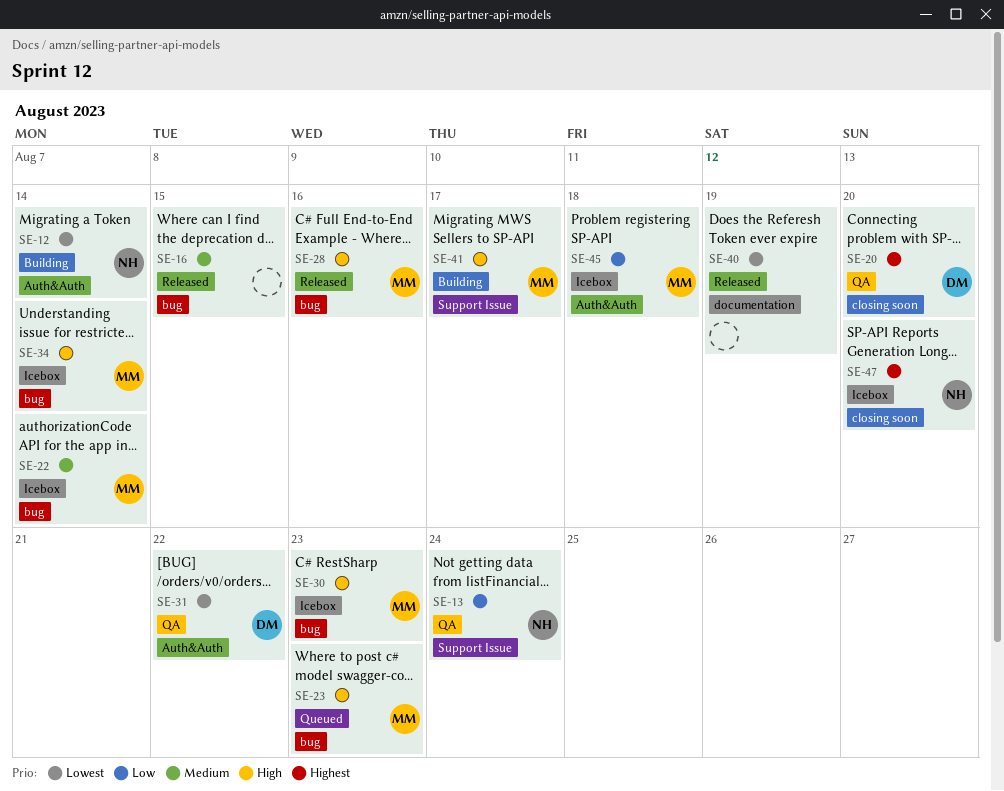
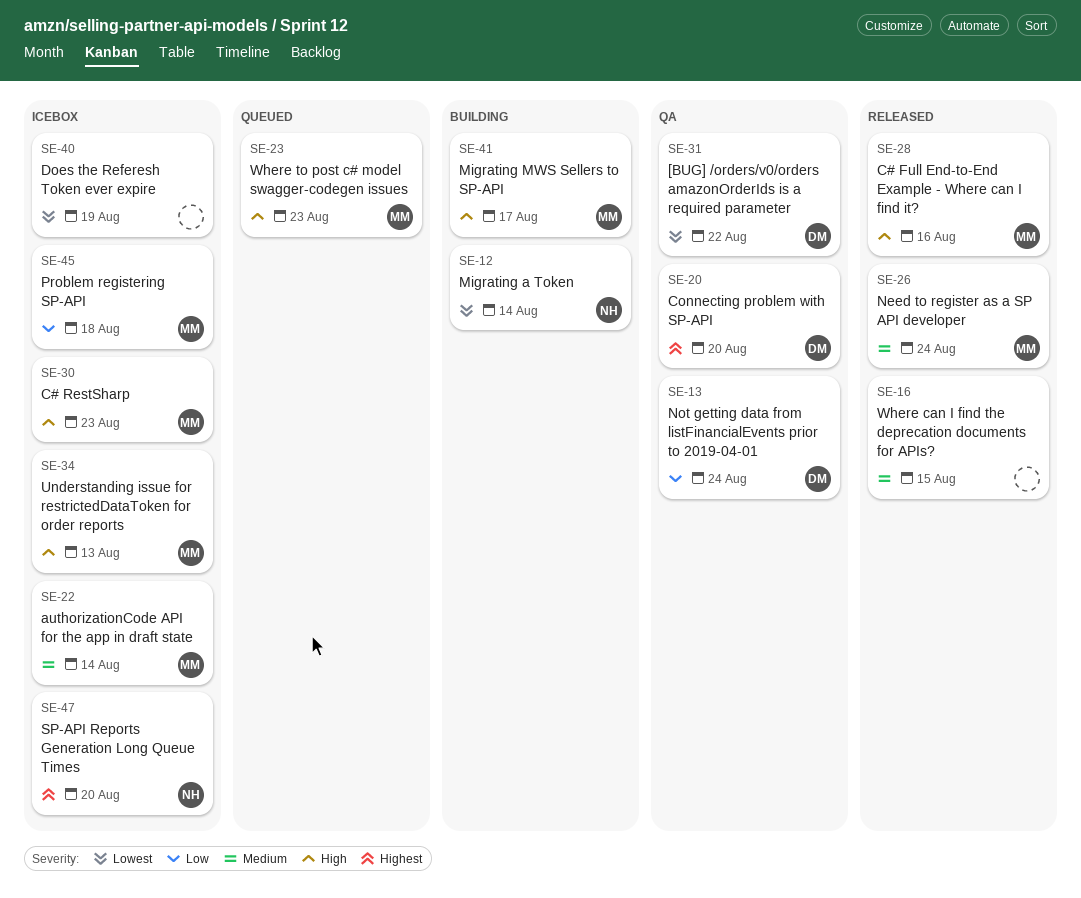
SE-13, owner: NH -> DM
SE-26: none -> present
SE-34, due: Aug 14 -> Aug 13
SE-40, status: Released -> Icebox

